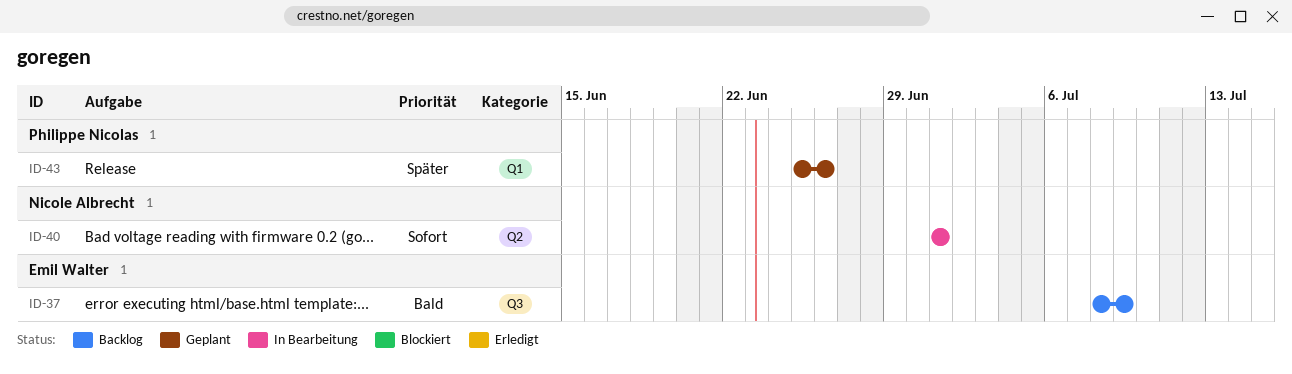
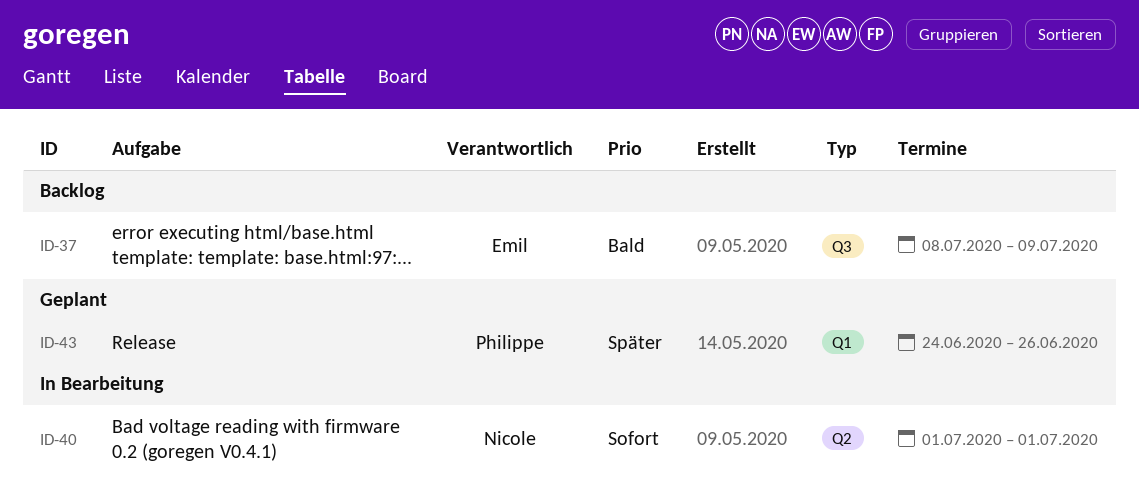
ID-43, start: Jun 25 -> Jun 24

